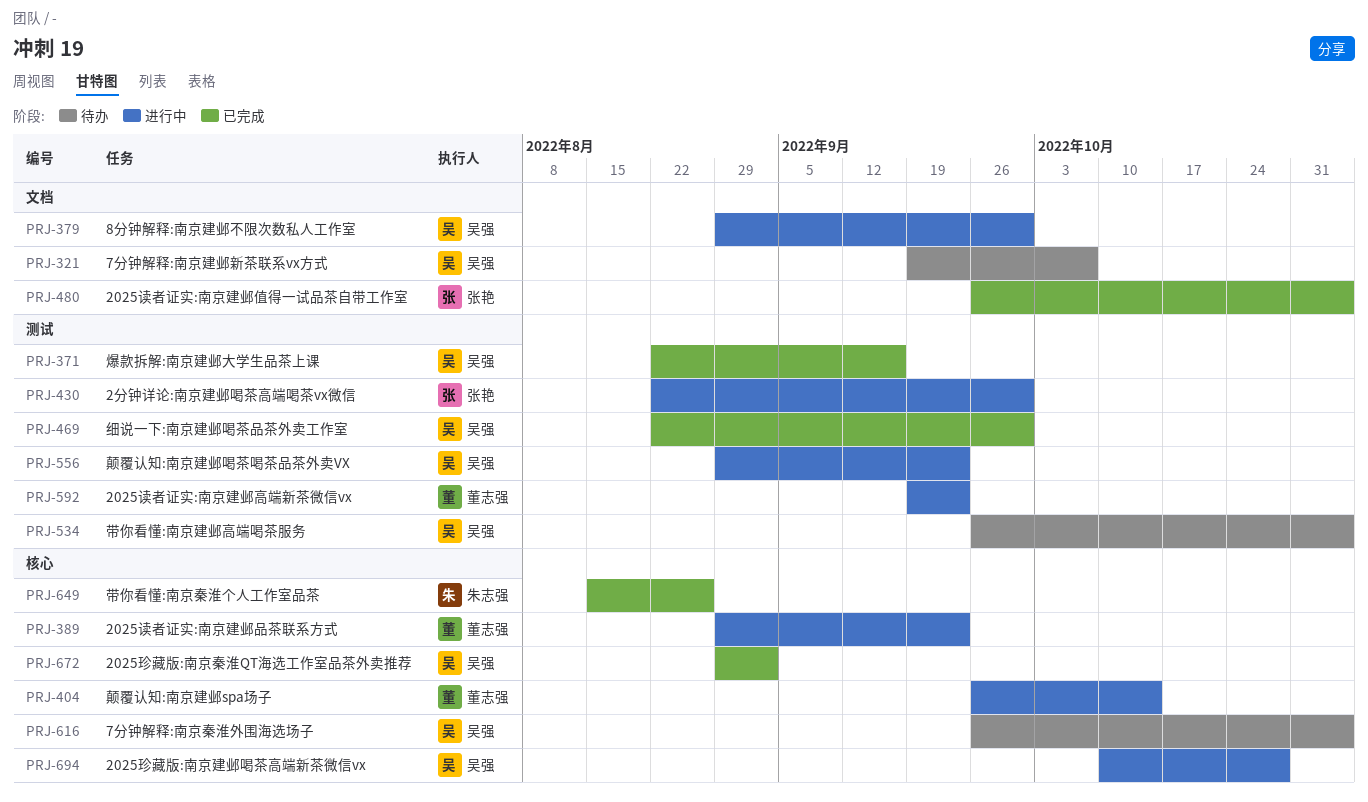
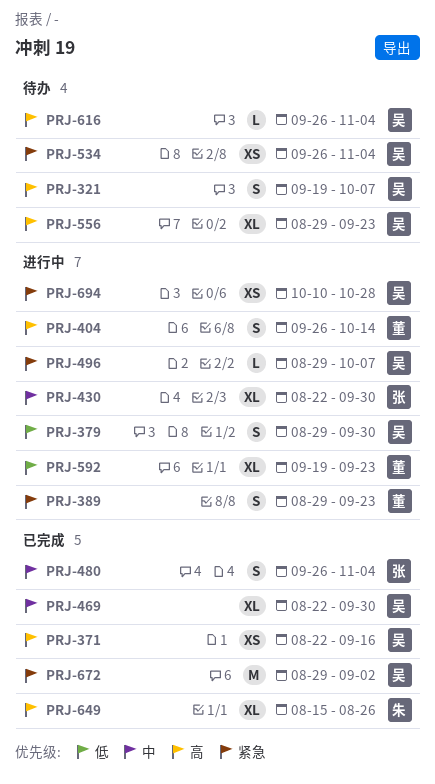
PRJ-496: none -> present
PRJ-556, status: 进行中 -> 待办

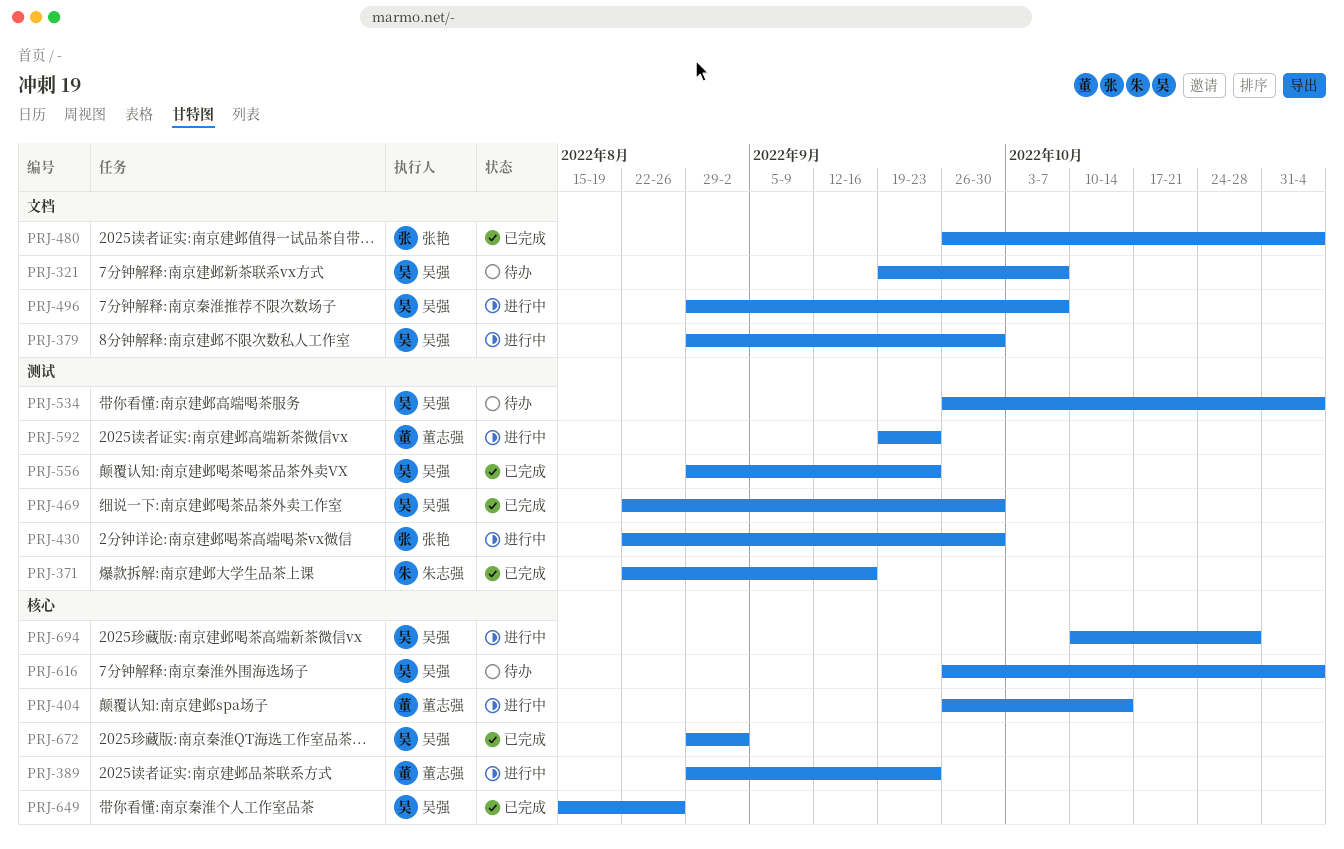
PRJ-371, owner: 吴强 -> 朱志强
PRJ-556, status: 待办 -> 已完成
PRJ-649, owner: 朱志强 -> 吴强

